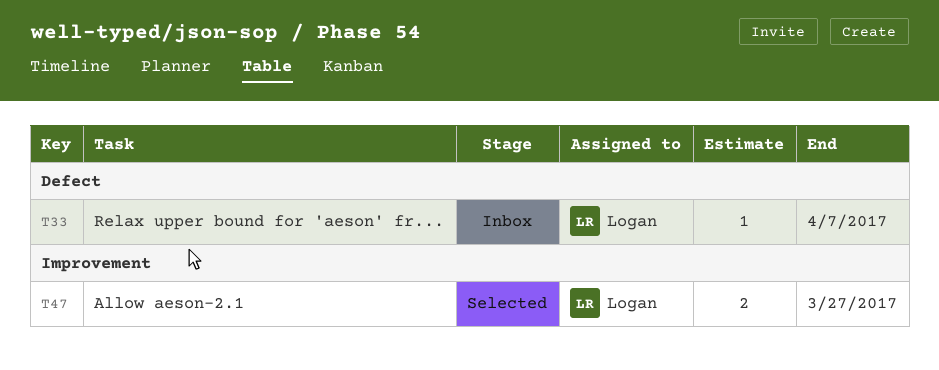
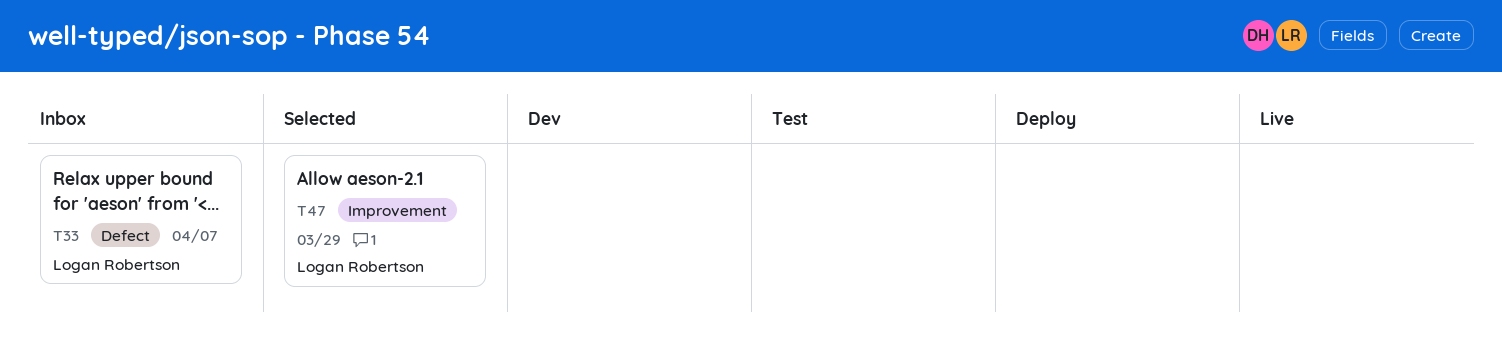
T47, due: Mar 27 -> Mar 29

